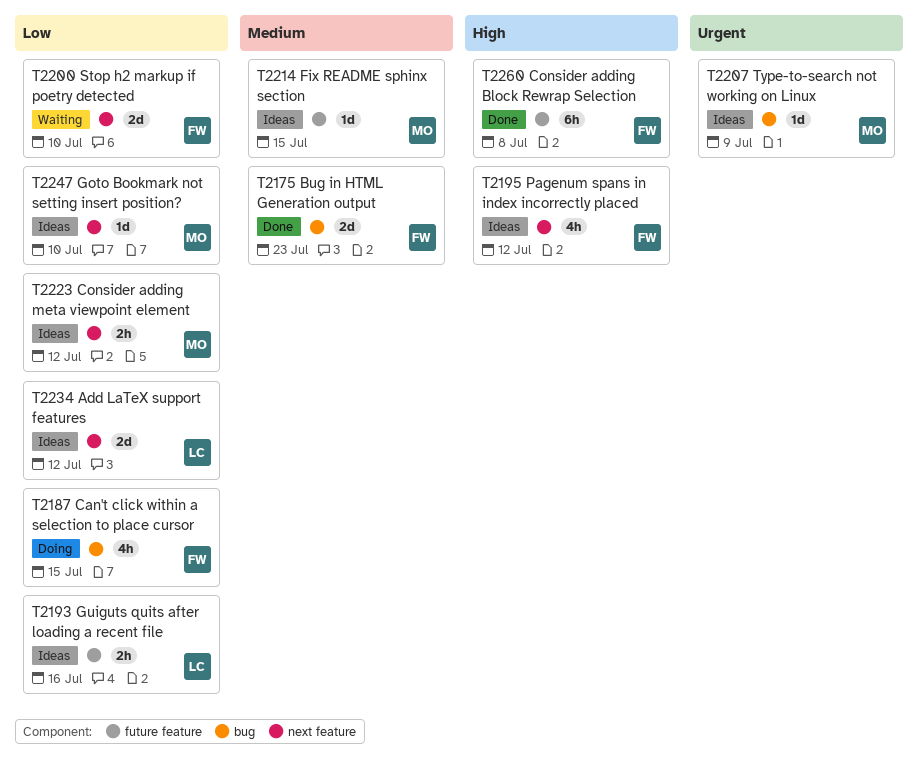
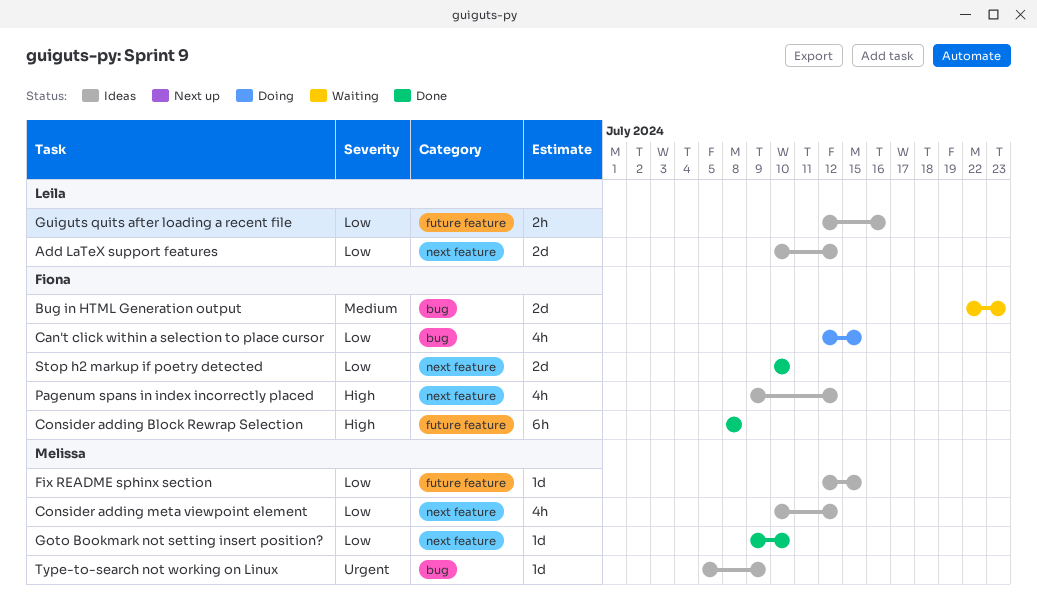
Bug in HTML Generation output, status: Done -> Waiting
Consider adding meta viewpoint element, estimate: 2h -> 4h
Fix README sphinx section, priority: Medium -> Low
Goto Bookmark not setting insert position?, status: Ideas -> Done
Stop h2 markup if poetry detected, status: Waiting -> Done

